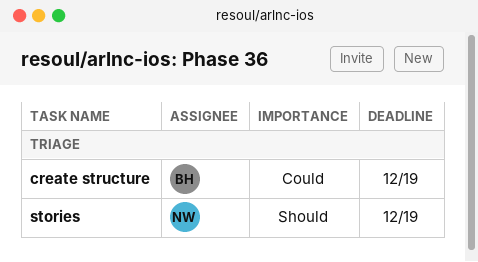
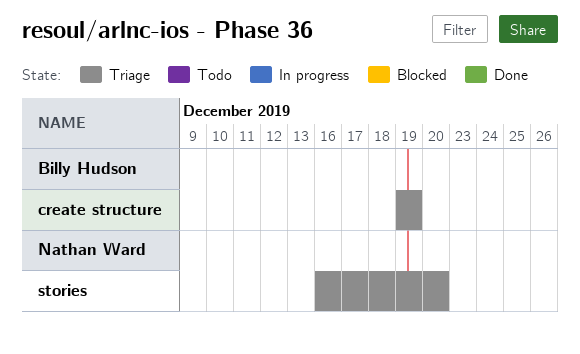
stories, due: Dec 19 -> Dec 20

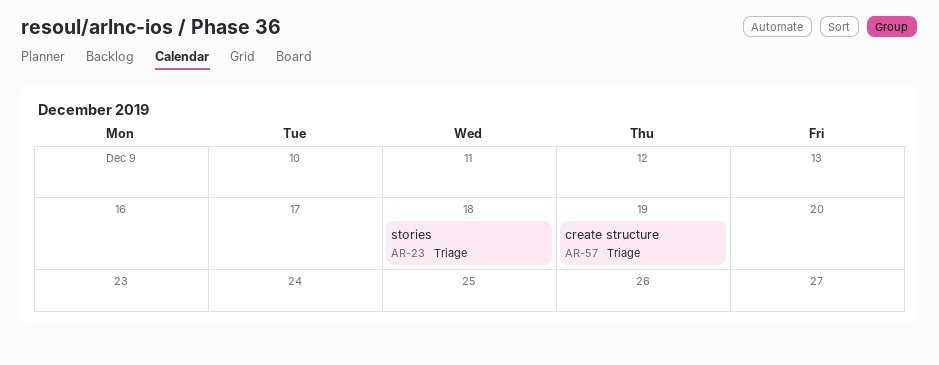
stories, due: Dec 20 -> Dec 18

